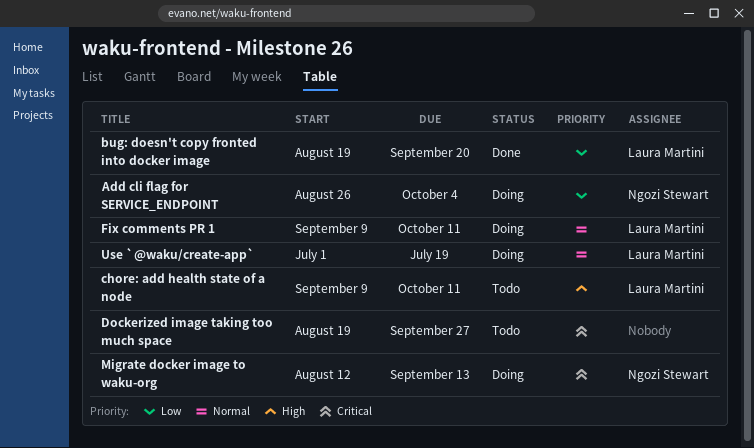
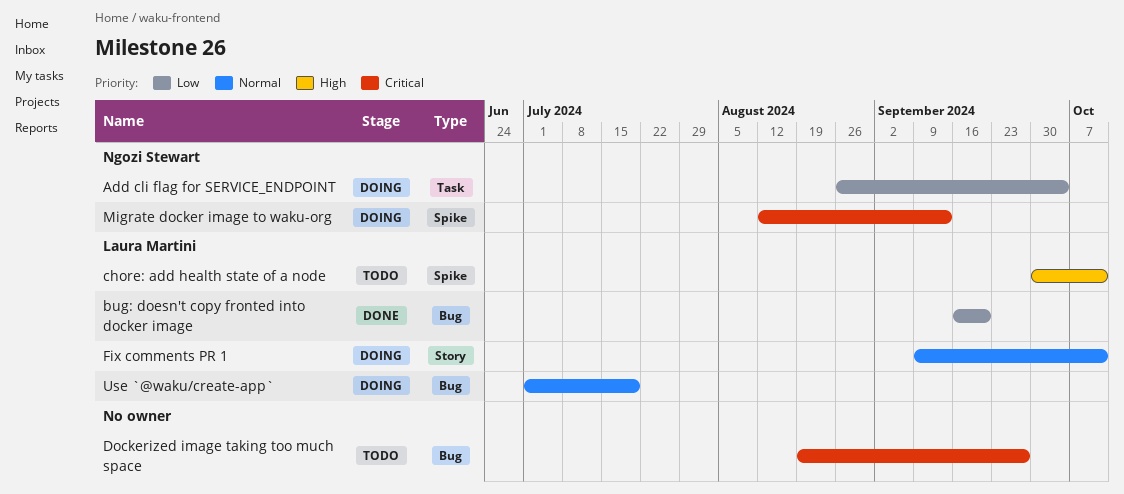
bug: doesn't copy fronted into docker image, start: Aug 19 -> Sep 16
chore: add health state of a node, start: Sep 9 -> Sep 30

